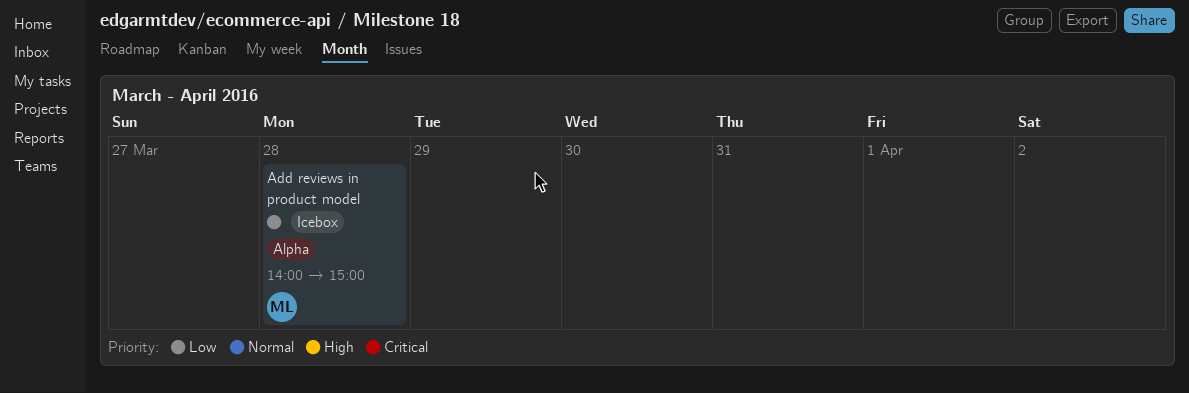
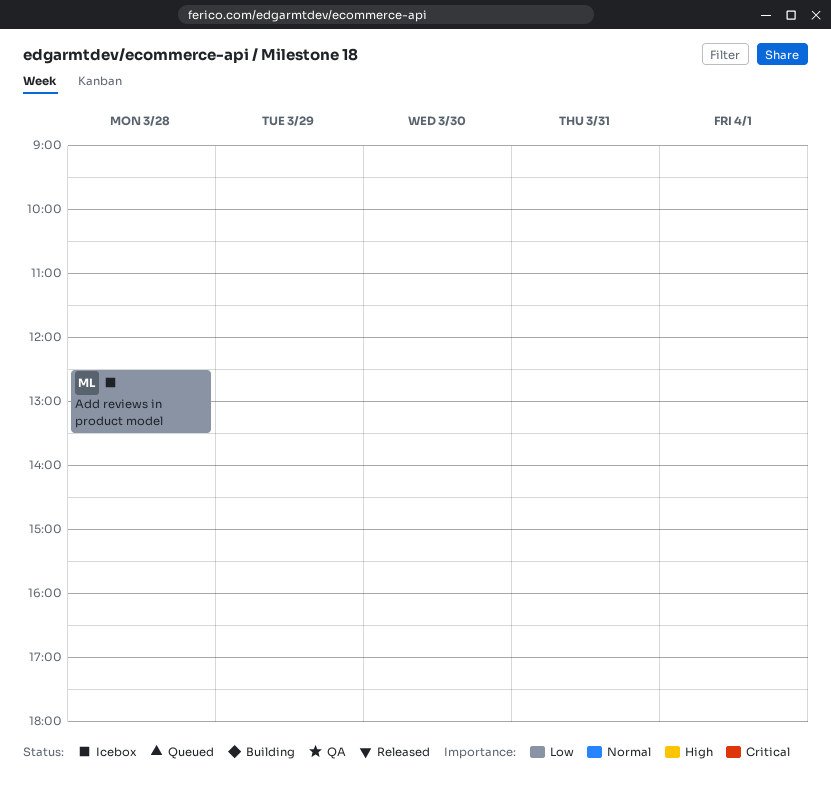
Add reviews in product model, begins: 14:00 -> 12:30
Add reviews in product model, ends: 15:00 -> 13:30

